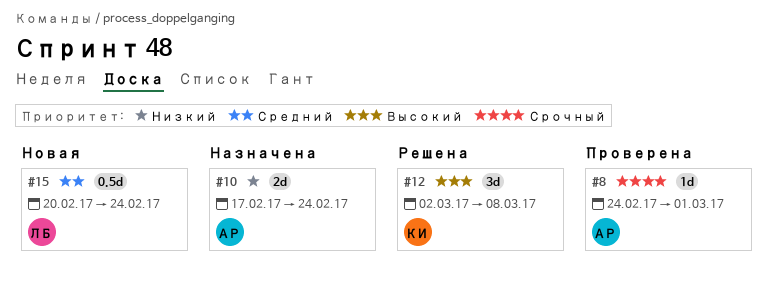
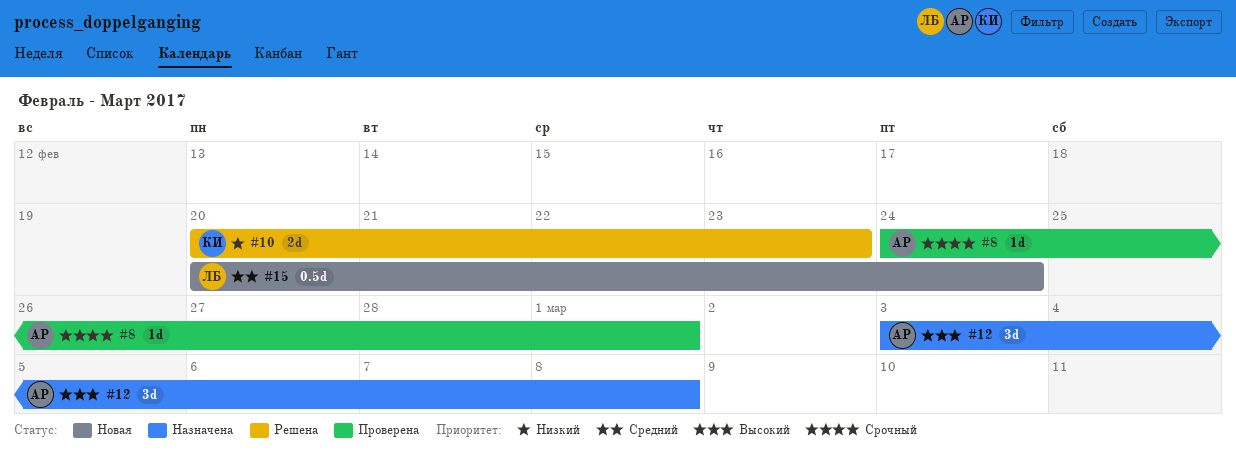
#10, status: Назначена -> Решена
#10, owner: АР -> КИ
#10, start: Feb 17 -> Feb 20
#10, due: Feb 24 -> Feb 23
#12, status: Решена -> Назначена
#12, owner: КИ -> АР
#12, start: Mar 2 -> Mar 3

